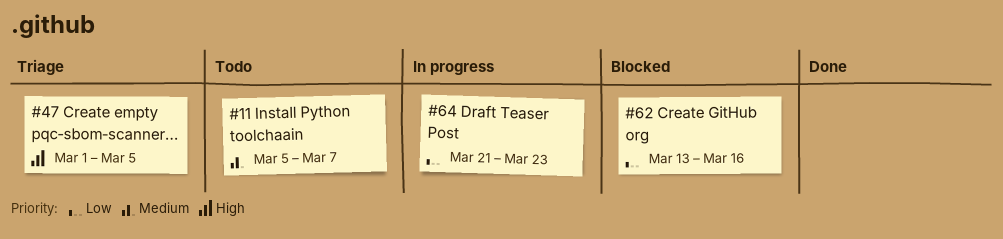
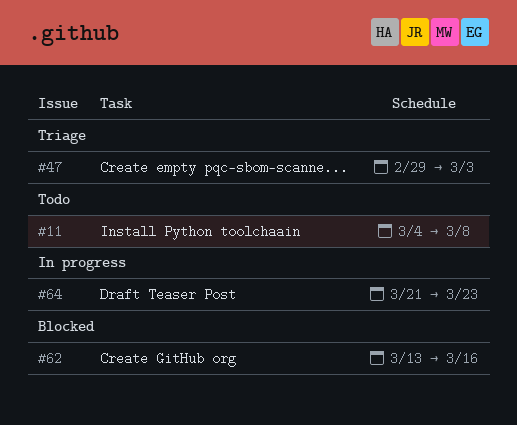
#11, start: Mar 5 -> Mar 4
#11, due: Mar 7 -> Mar 8
#47, start: Mar 1 -> Feb 29
#47, due: Mar 5 -> Mar 3

